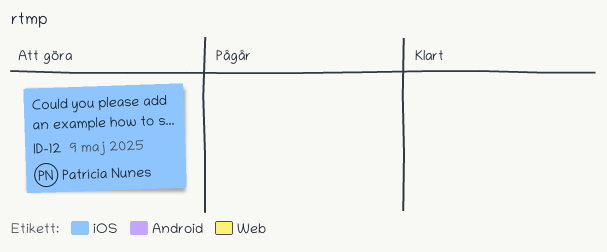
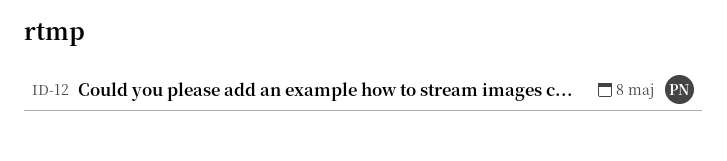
ID-12, due: May 9 -> May 8

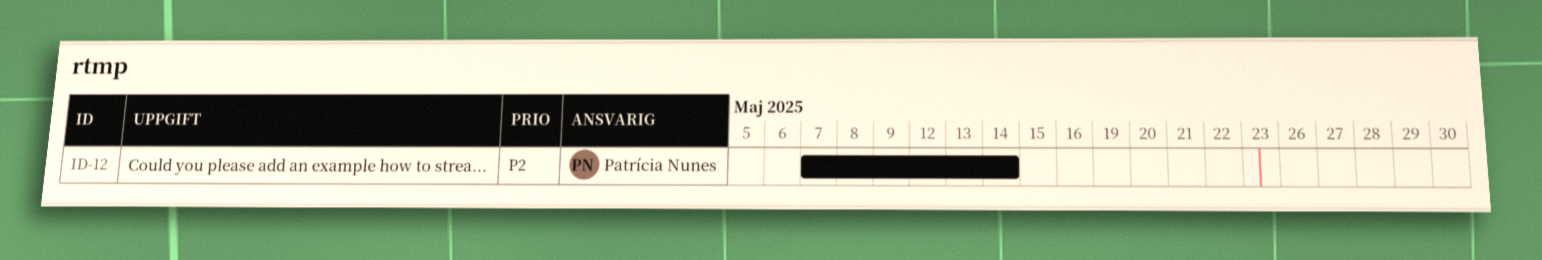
ID-12, due: May 8 -> May 14

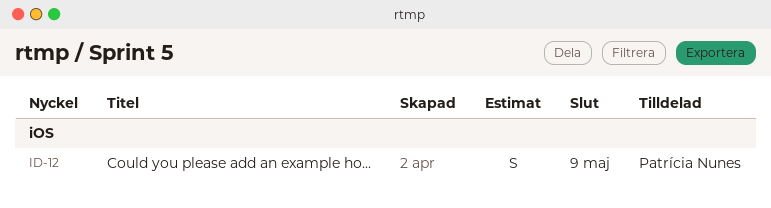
ID-12, due: May 14 -> May 9

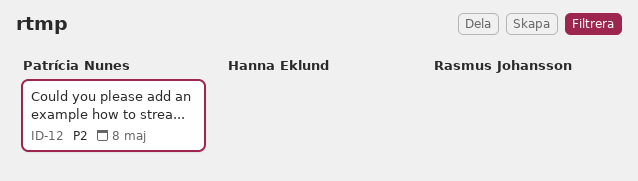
ID-12, due: May 9 -> May 8

